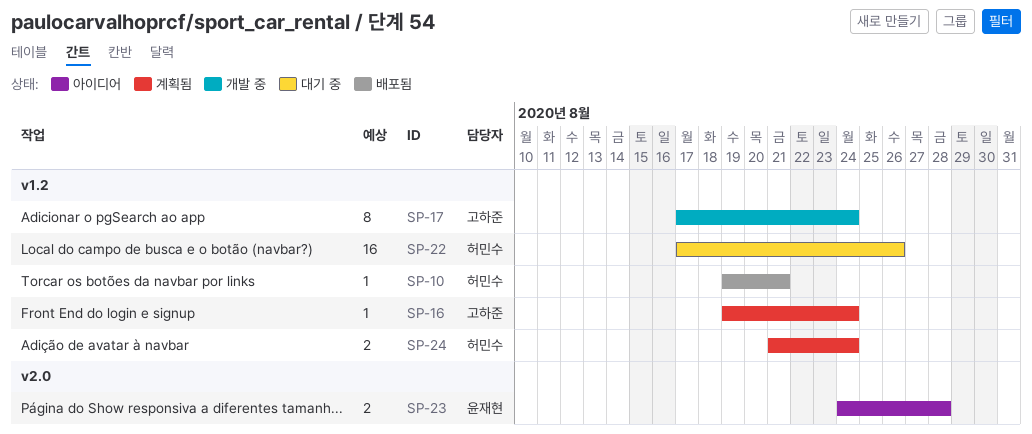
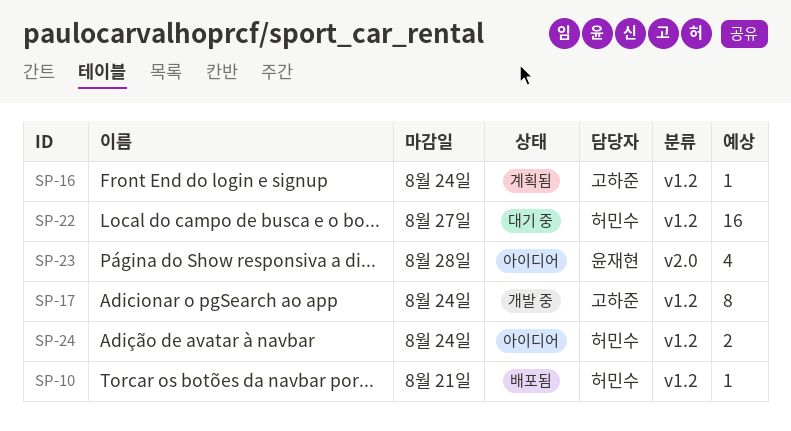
SP-22, due: Aug 26 -> Aug 27
SP-23, estimate: 2 -> 4
SP-24, status: 계획됨 -> 아이디어

